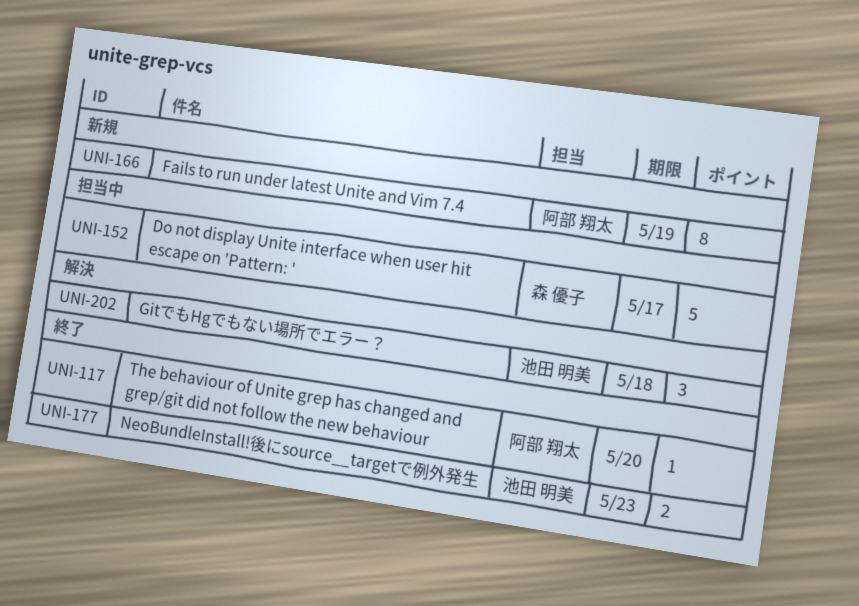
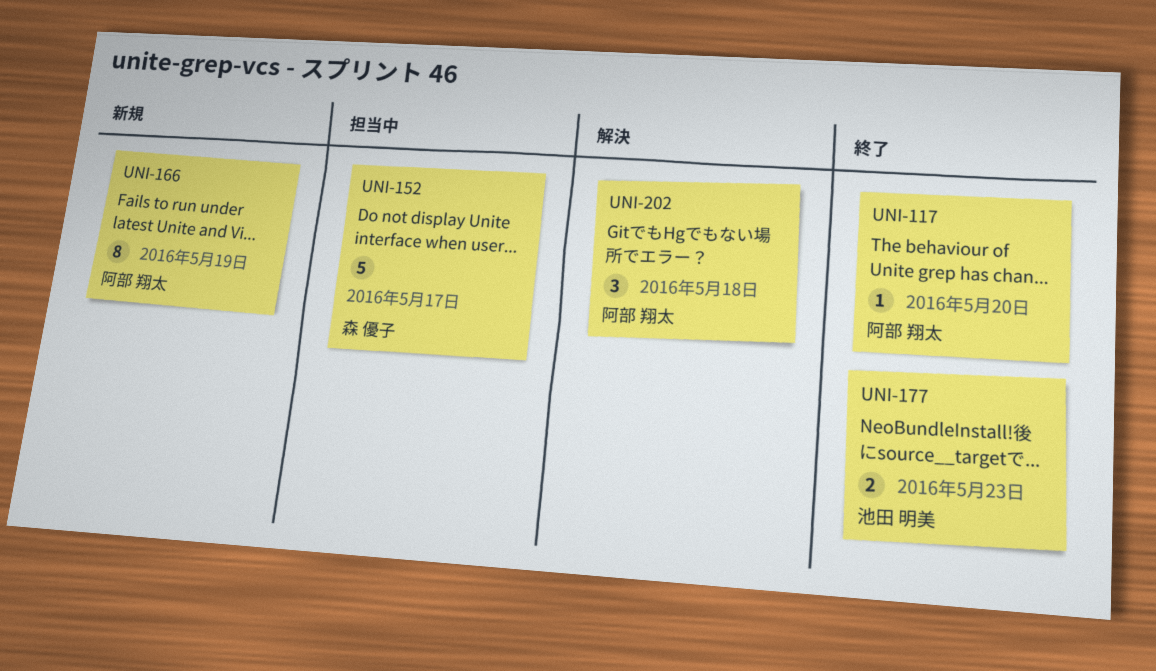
UNI-202, owner: 池田 明美 -> 阿部 翔太

